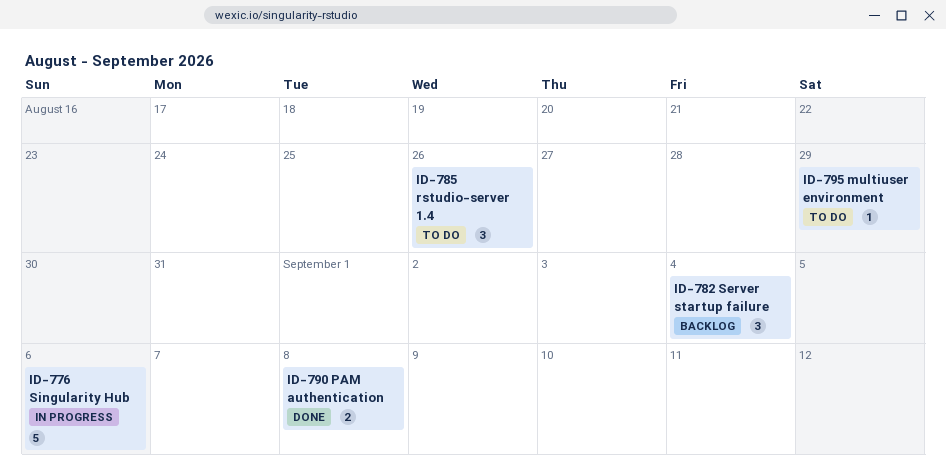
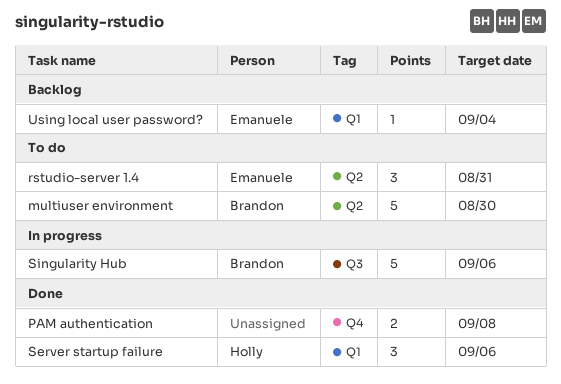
multiuser environment, estimate: 1 -> 5
multiuser environment, due: Aug 29 -> Aug 30
rstudio-server 1.4, due: Aug 26 -> Aug 31
Server startup failure, status: Backlog -> Done
Server startup failure, due: Sep 4 -> Sep 6
Using local user password?: none -> present

